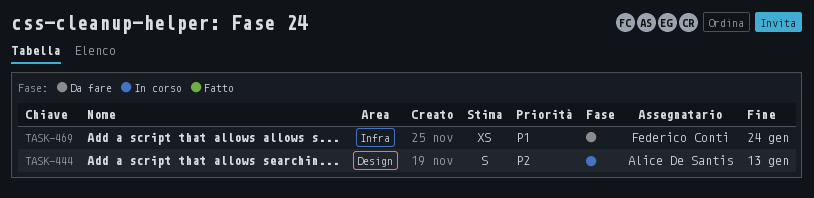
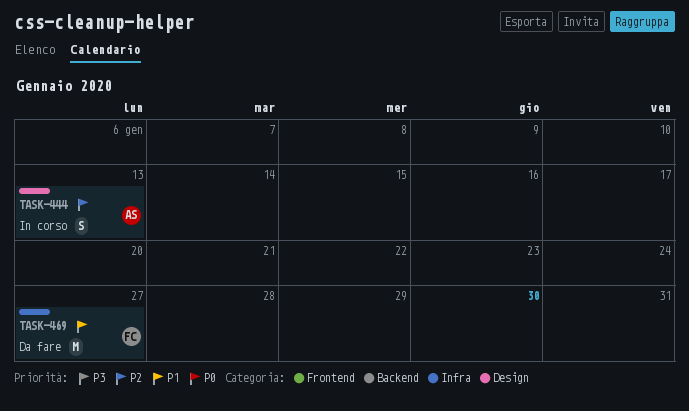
TASK-469, estimate: XS -> M
TASK-469, due: Jan 24 -> Jan 27

